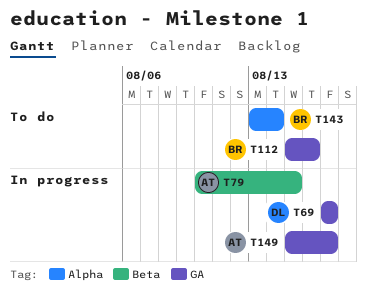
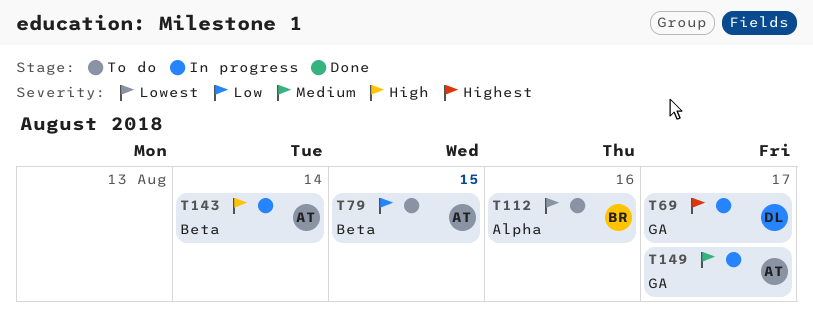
T79, status: In progress -> To do
T112, label: GA -> Alpha
T143, status: To do -> In progress
T143, owner: BR -> AT
T143, label: Alpha -> Beta

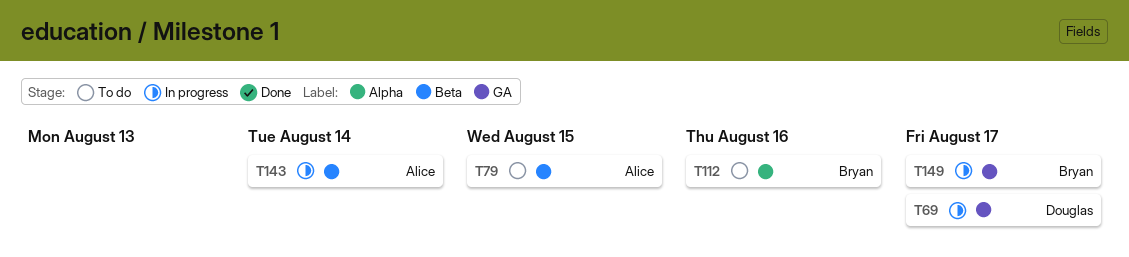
T149, owner: Alice -> Bryan

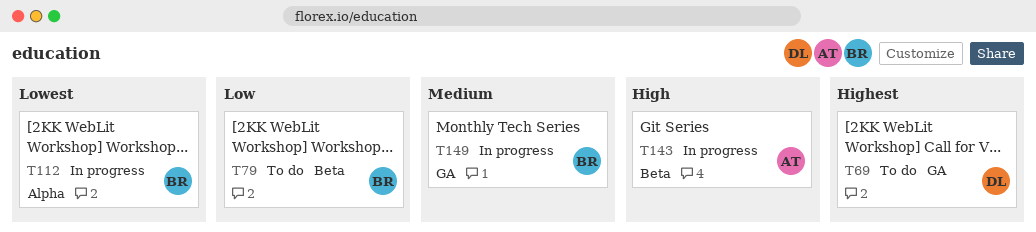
T69, status: In progress -> To do
T79, owner: Alice -> Bryan
T112, status: To do -> In progress

